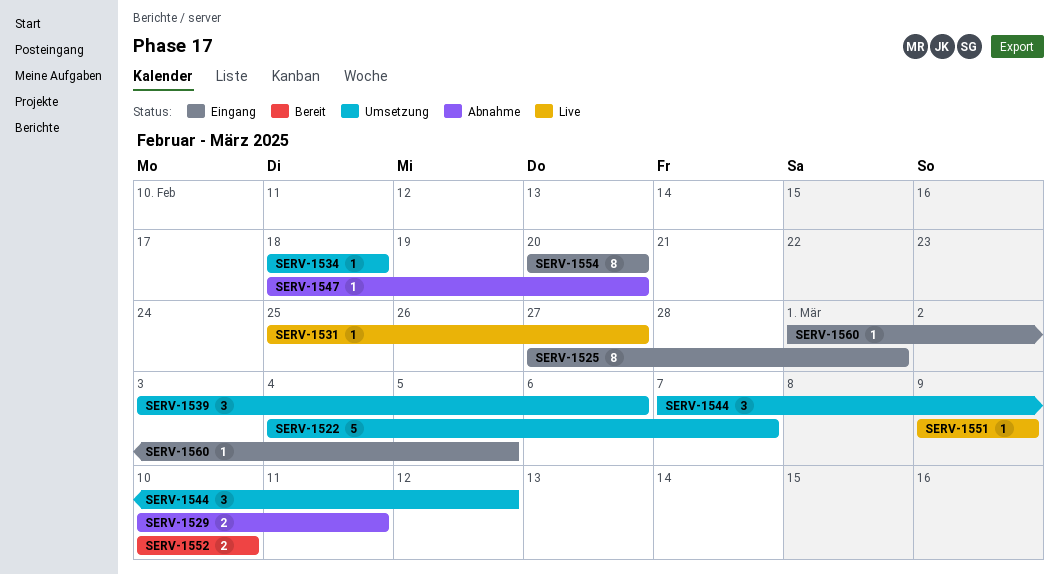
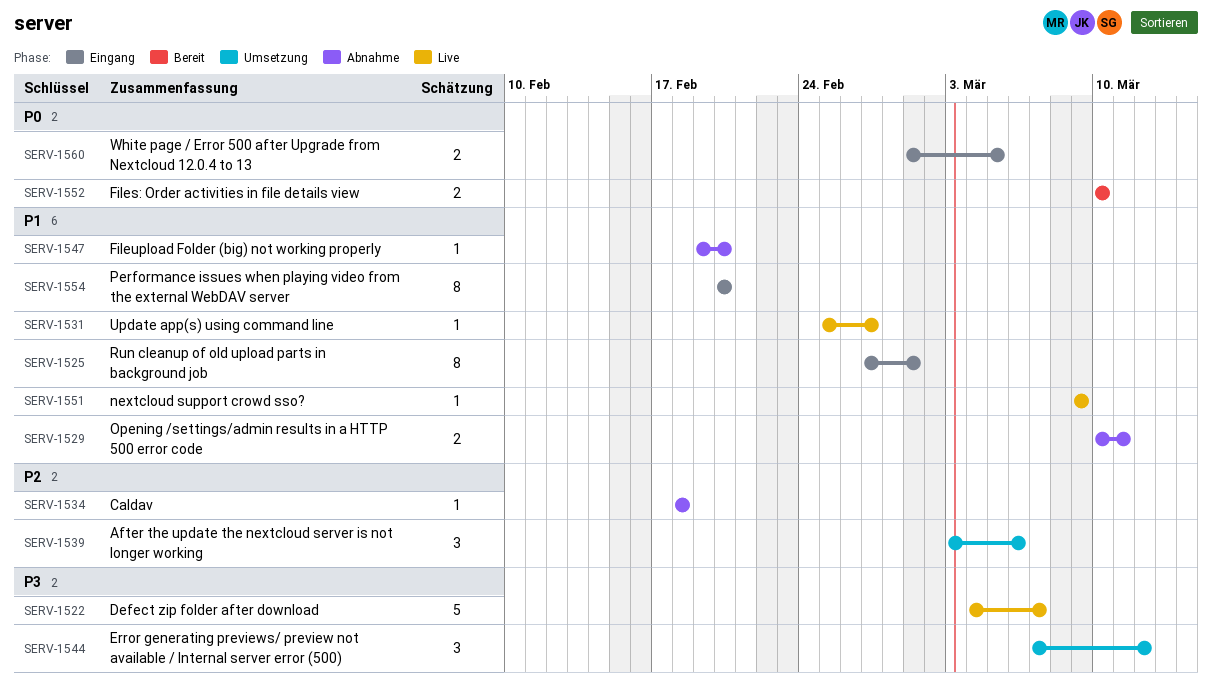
SERV-1522, status: Umsetzung -> Live
SERV-1534, status: Umsetzung -> Abnahme
SERV-1547, start: Feb 18 -> Feb 19
SERV-1560, estimate: 1 -> 2

